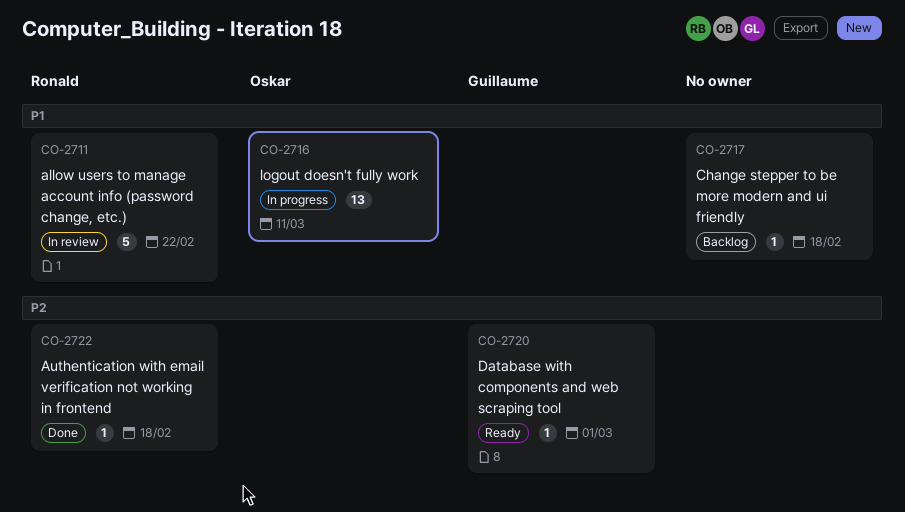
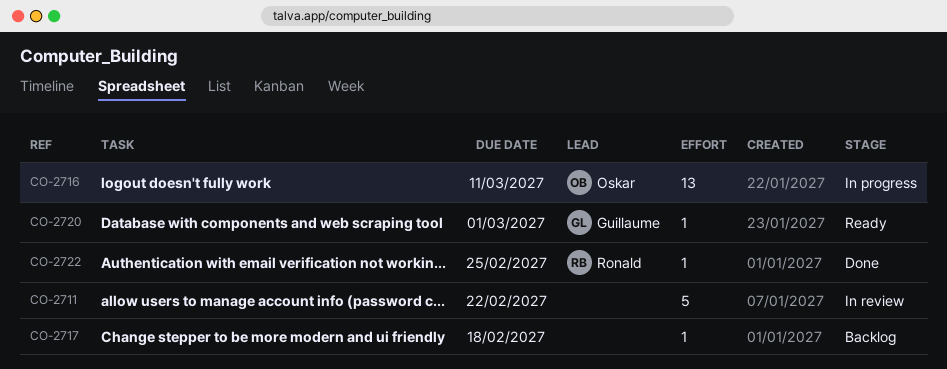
CO-2711, owner: Ronald -> none
CO-2722, due: Feb 18 -> Feb 25

